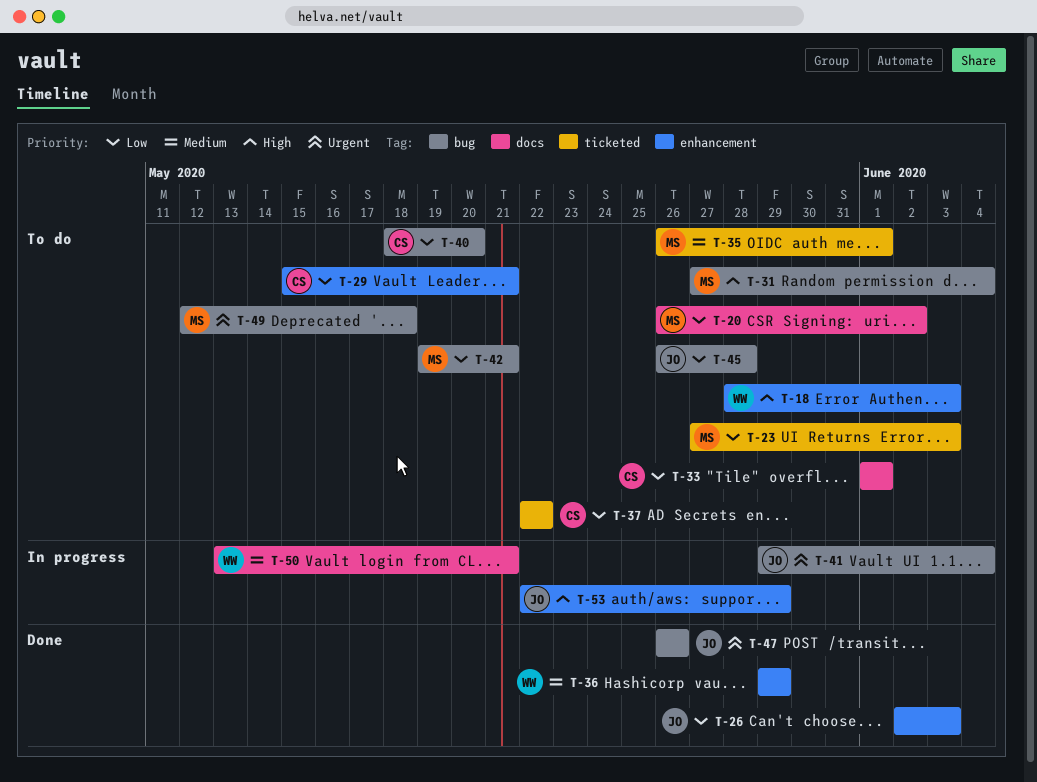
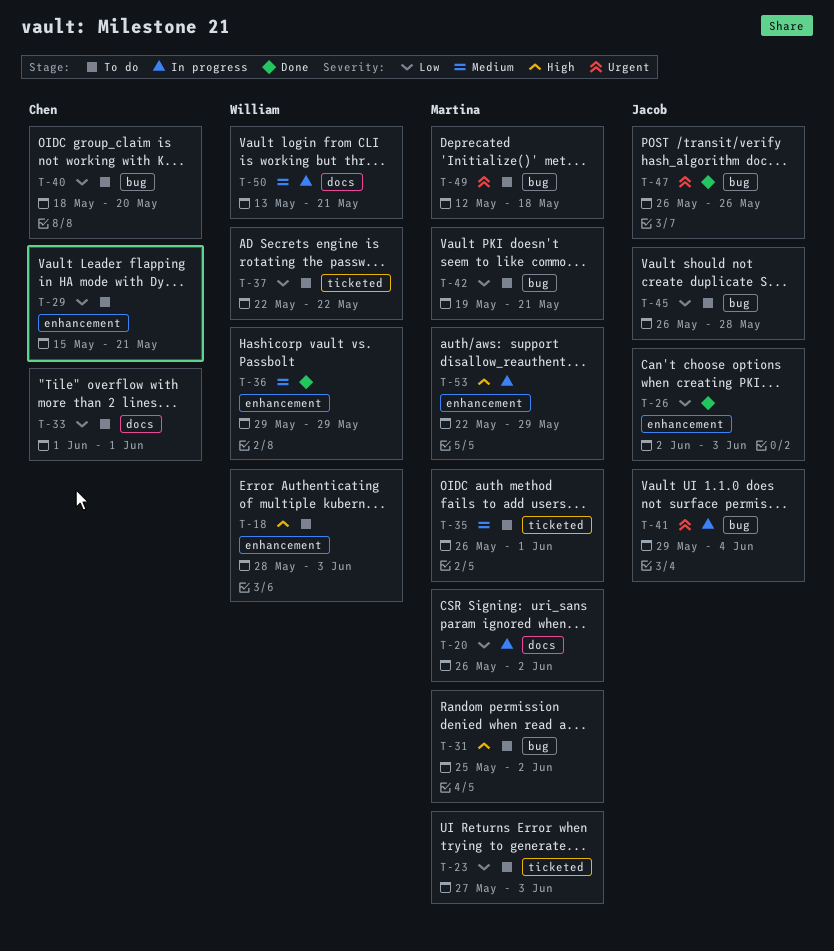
T-20, status: To do -> In progress
T-31, start: May 27 -> May 25
T-31, due: Jun 4 -> Jun 2
T-37, owner: Chen -> William
T-53, owner: Jacob -> Martina

